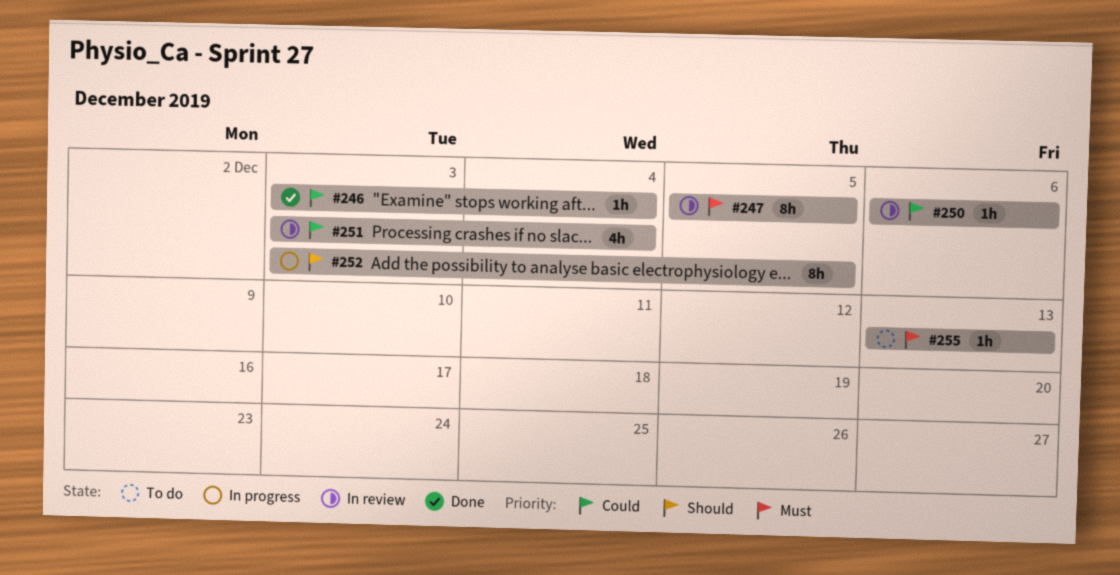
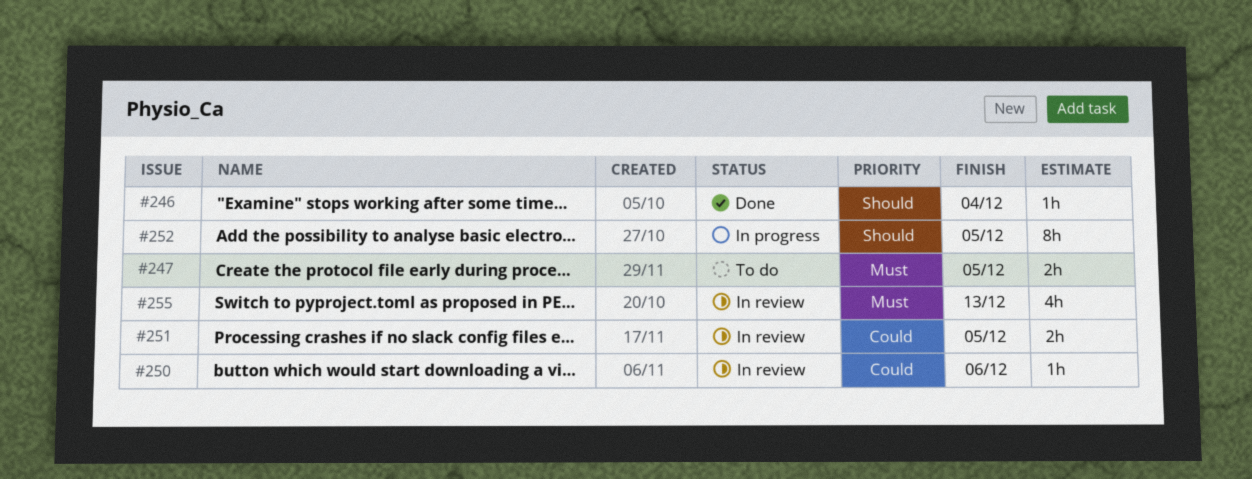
#246, priority: Could -> Should
#247, status: In review -> To do
#247, estimate: 8h -> 2h
#251, estimate: 4h -> 2h
#251, due: Dec 4 -> Dec 5
#255, status: To do -> In review
#255, estimate: 1h -> 4h

